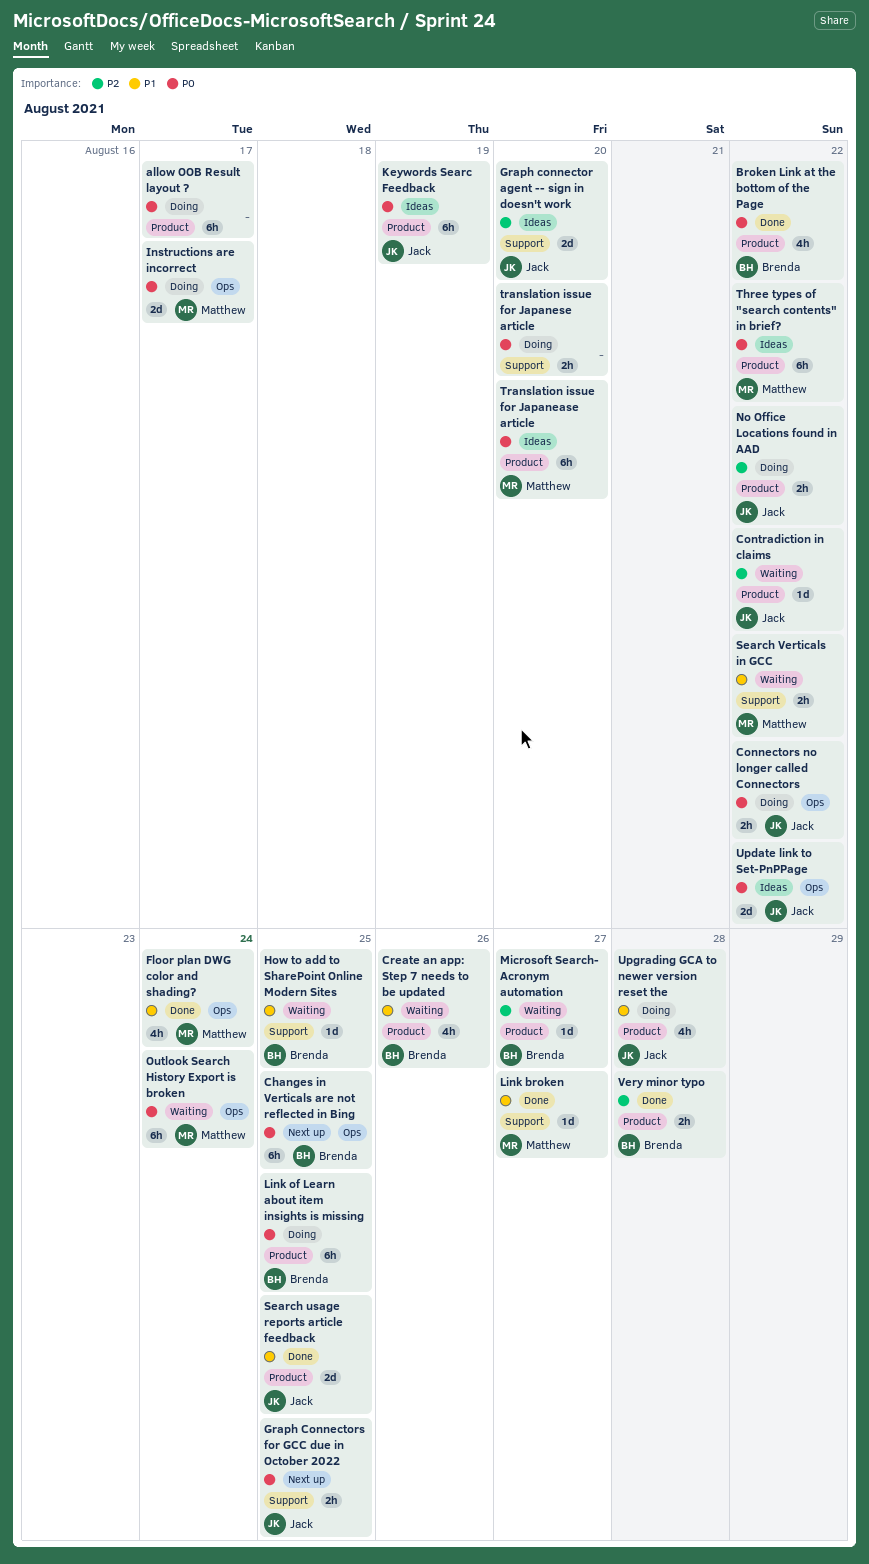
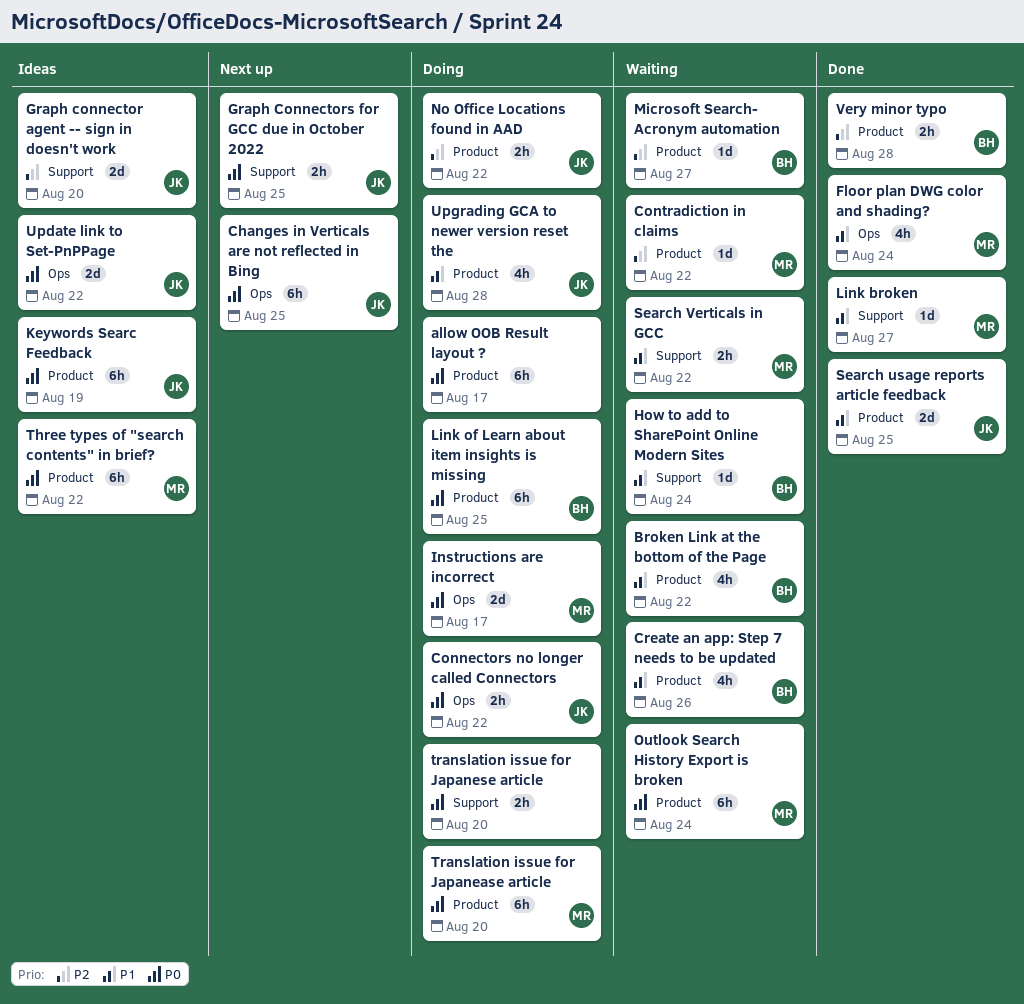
Broken Link at the bottom of the Page, status: Done -> Waiting
Broken Link at the bottom of the Page, priority: P0 -> P1
Changes in Verticals are not reflected in Bing, owner: Brenda -> Jack
Contradiction in claims, owner: Jack -> Matthew
How to add to SharePoint Online Modern Sites, due: Aug 25 -> Aug 24
Outlook Search History Export is broken, label: Ops -> Product
Translation issue for Japanease article, status: Ideas -> Doing

